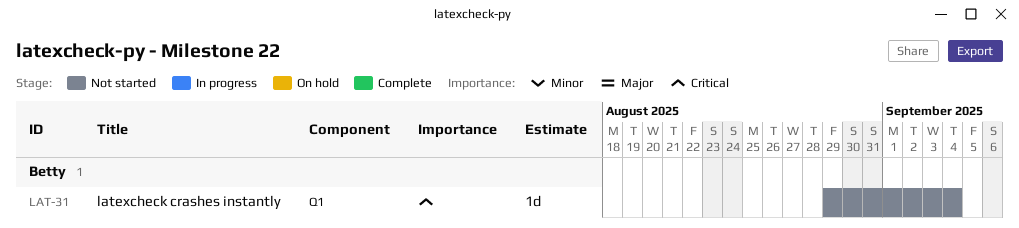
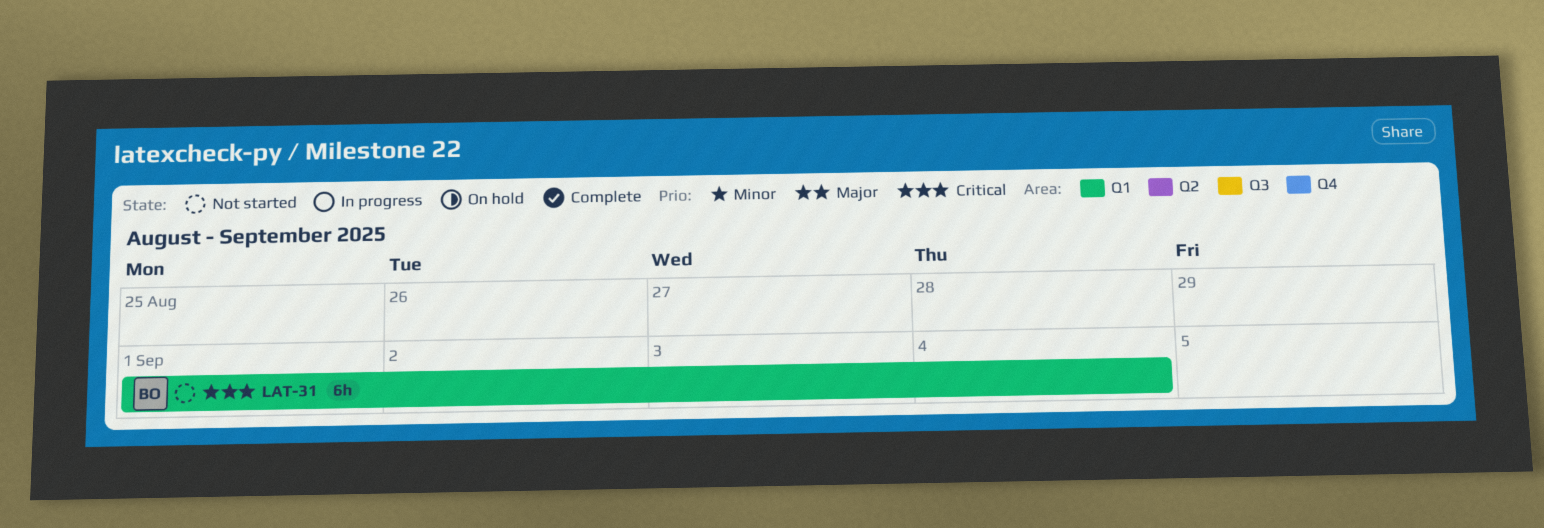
LAT-31, estimate: 1d -> 6h
LAT-31, start: Aug 29 -> Sep 1

